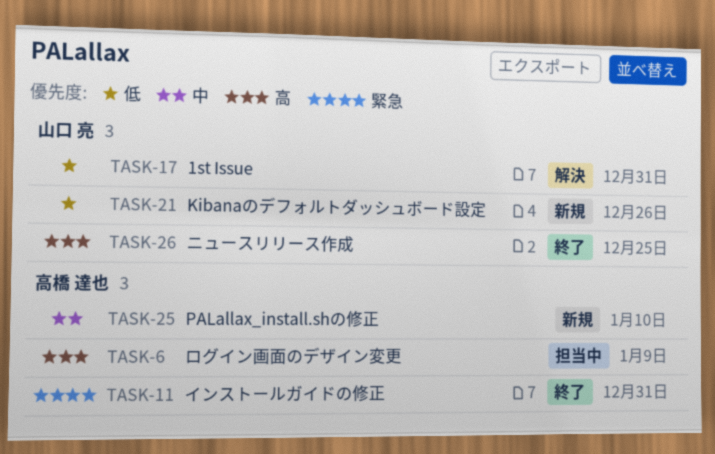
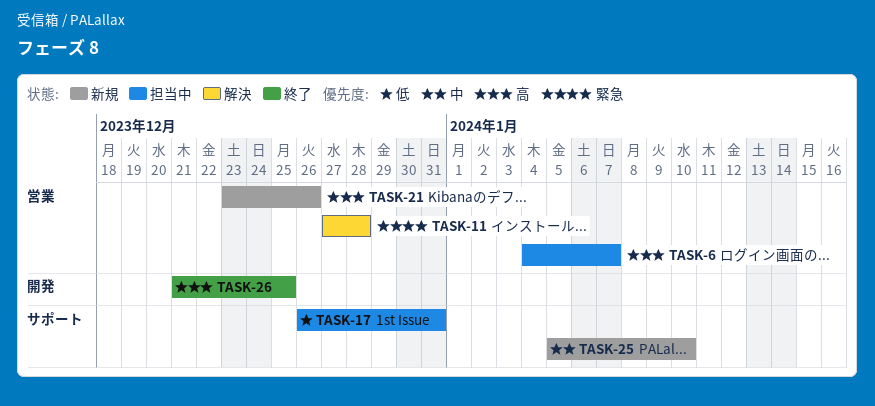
TASK-6, due: Jan 9 -> Jan 7
TASK-11, status: 終了 -> 解決
TASK-11, due: Dec 31 -> Dec 28
TASK-17, status: 解決 -> 担当中
TASK-21, priority: 低 -> 高

